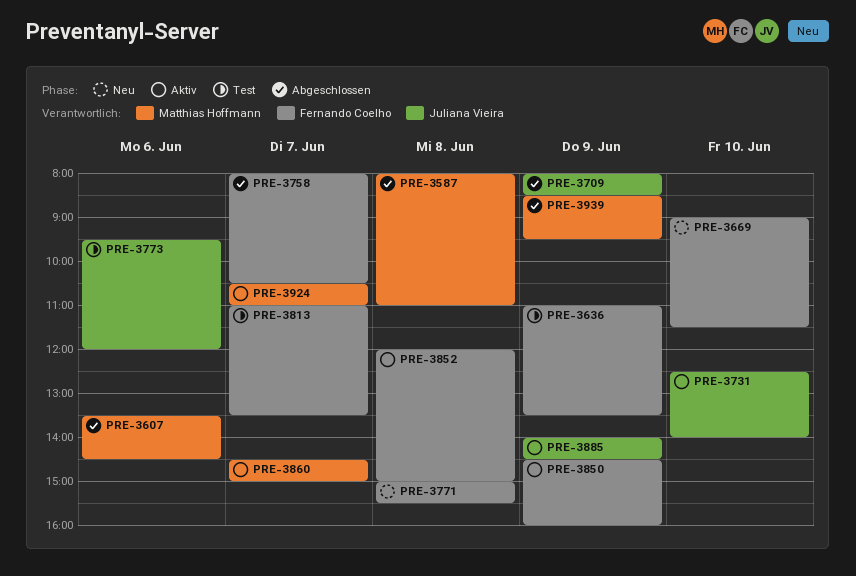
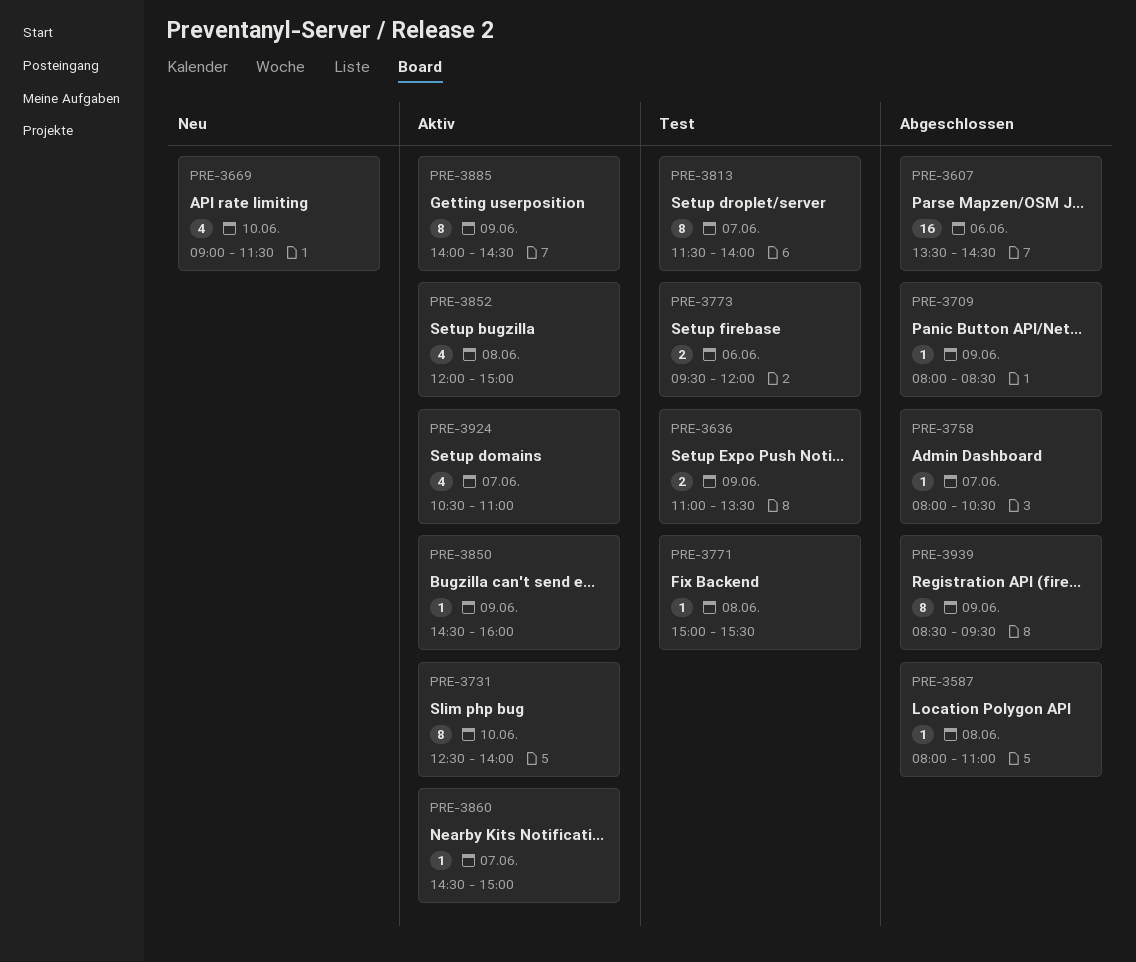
PRE-3771, status: Neu -> Test
PRE-3813, begins: 11:00 -> 11:30
PRE-3813, ends: 13:30 -> 14:00

